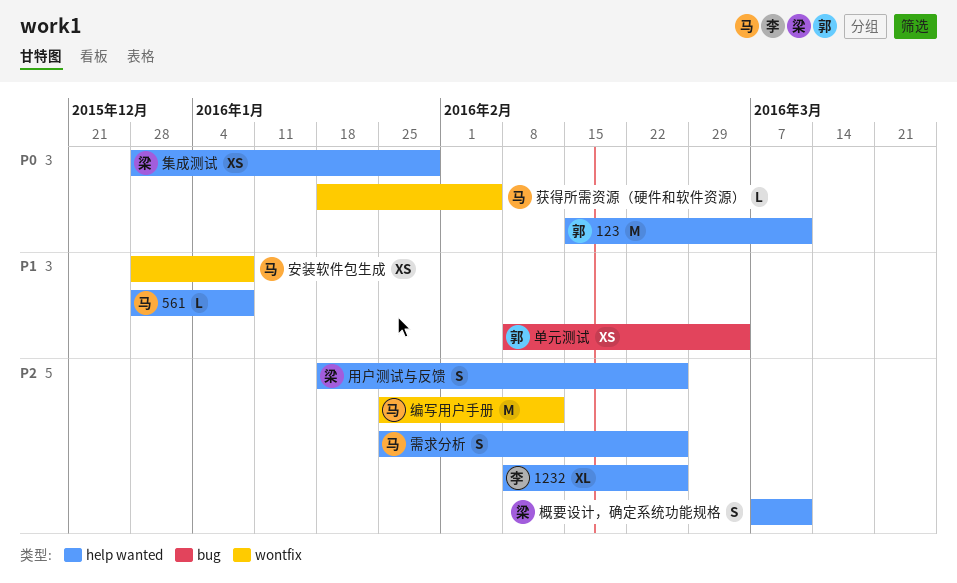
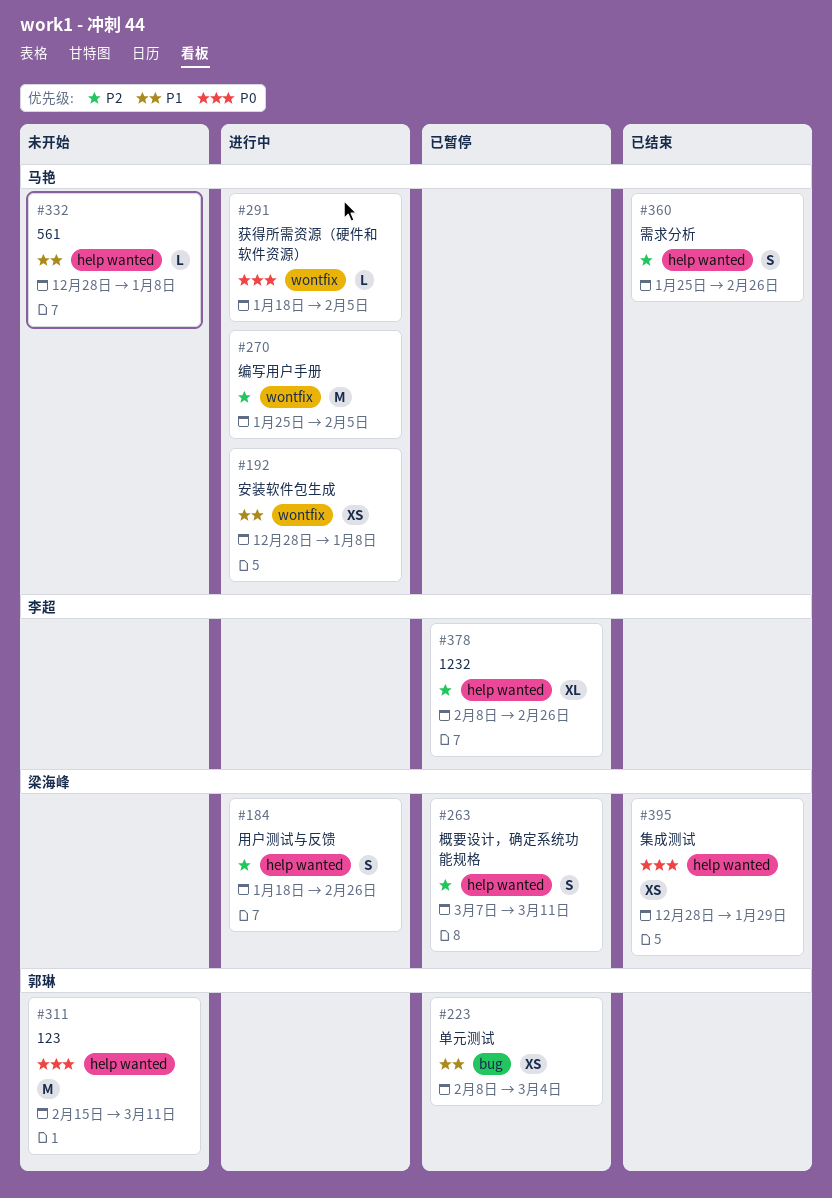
编写用户手册, due: Feb 12 -> Feb 5

